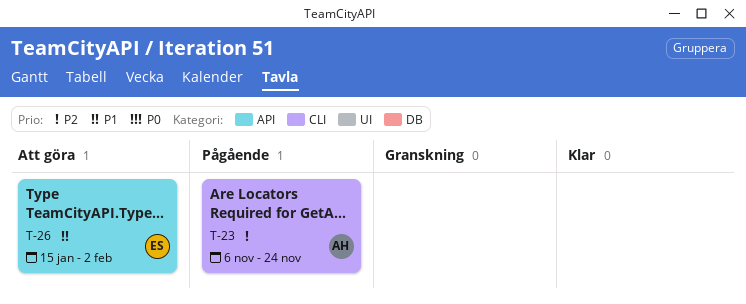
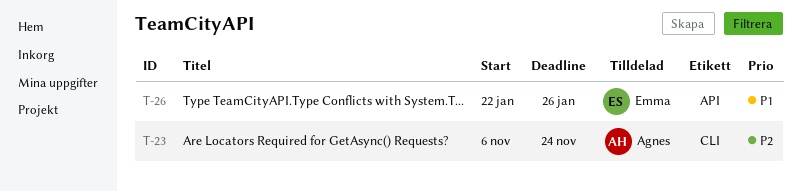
T-26, start: Jan 15 -> Jan 22
T-26, due: Feb 2 -> Jan 26

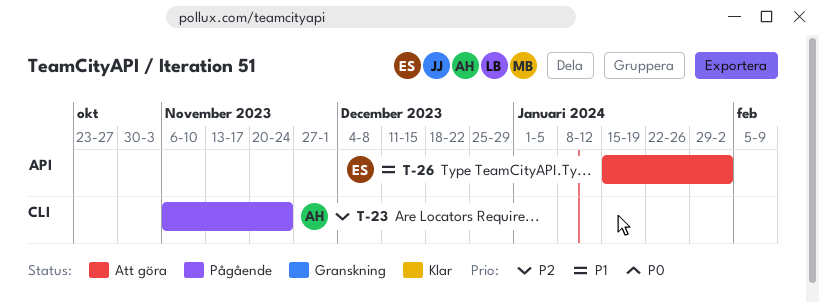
T-26, start: Jan 22 -> Jan 15
T-26, due: Jan 26 -> Feb 2

